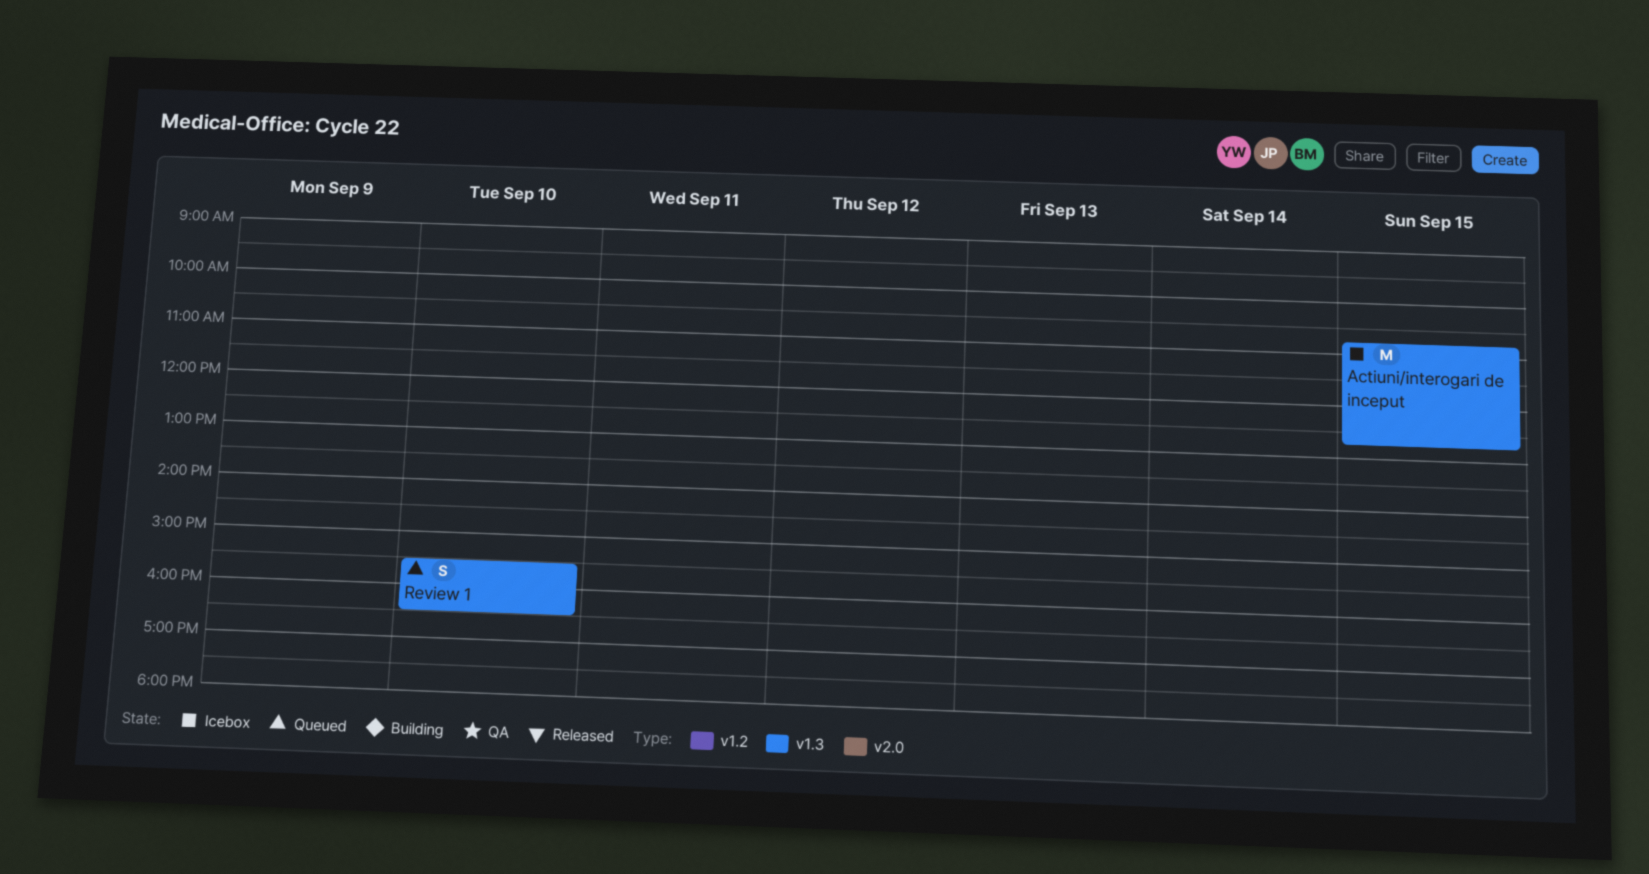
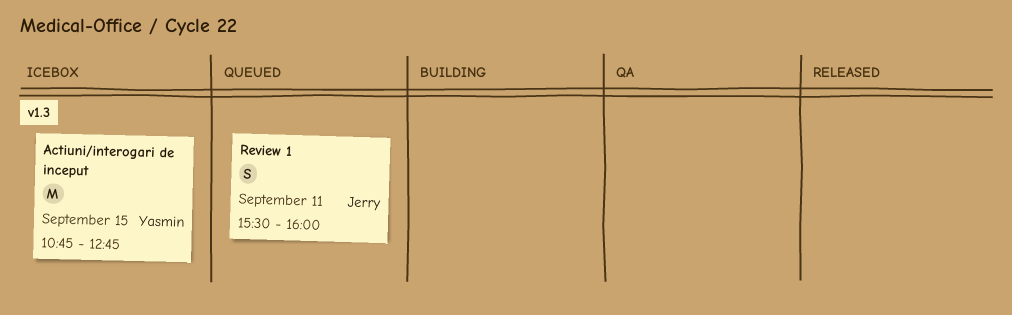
Review 1, day: Sep 10 -> Sep 11
Review 1, ends: 16:30 -> 16:00

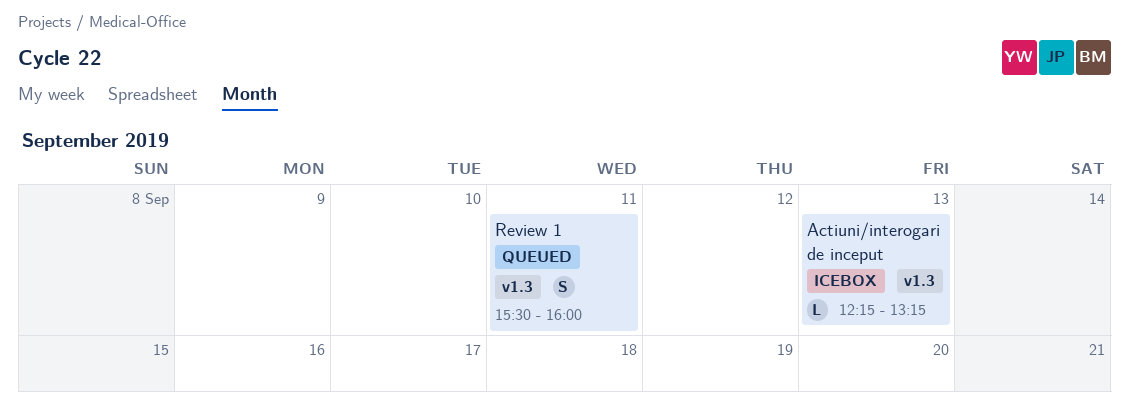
Actiuni/interogari de inceput, estimate: M -> L
Actiuni/interogari de inceput, day: Sep 15 -> Sep 13
Actiuni/interogari de inceput, begins: 10:45 -> 12:15
Actiuni/interogari de inceput, ends: 12:45 -> 13:15

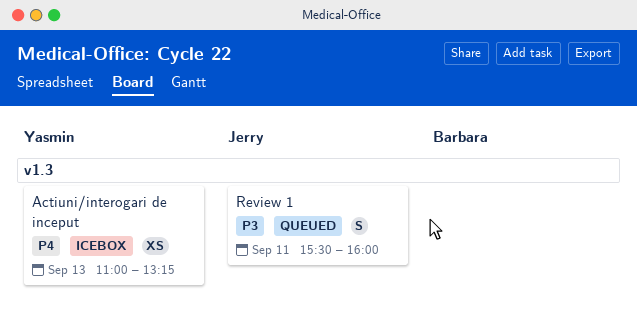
Actiuni/interogari de inceput, estimate: L -> XS
Actiuni/interogari de inceput, begins: 12:15 -> 11:00

